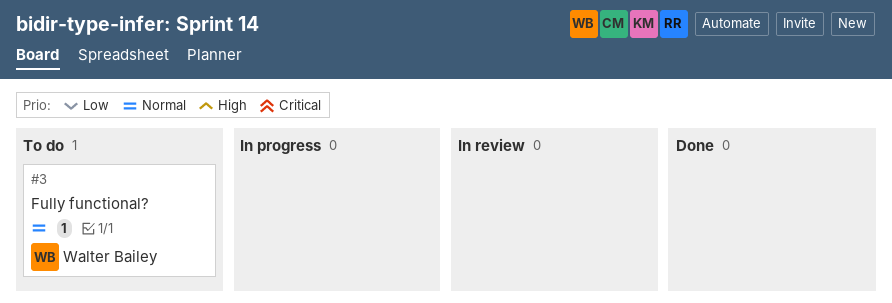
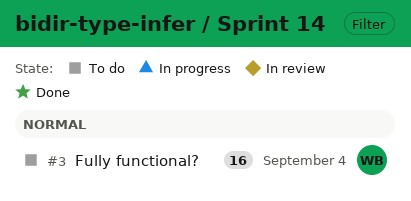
#3, estimate: 1 -> 16

